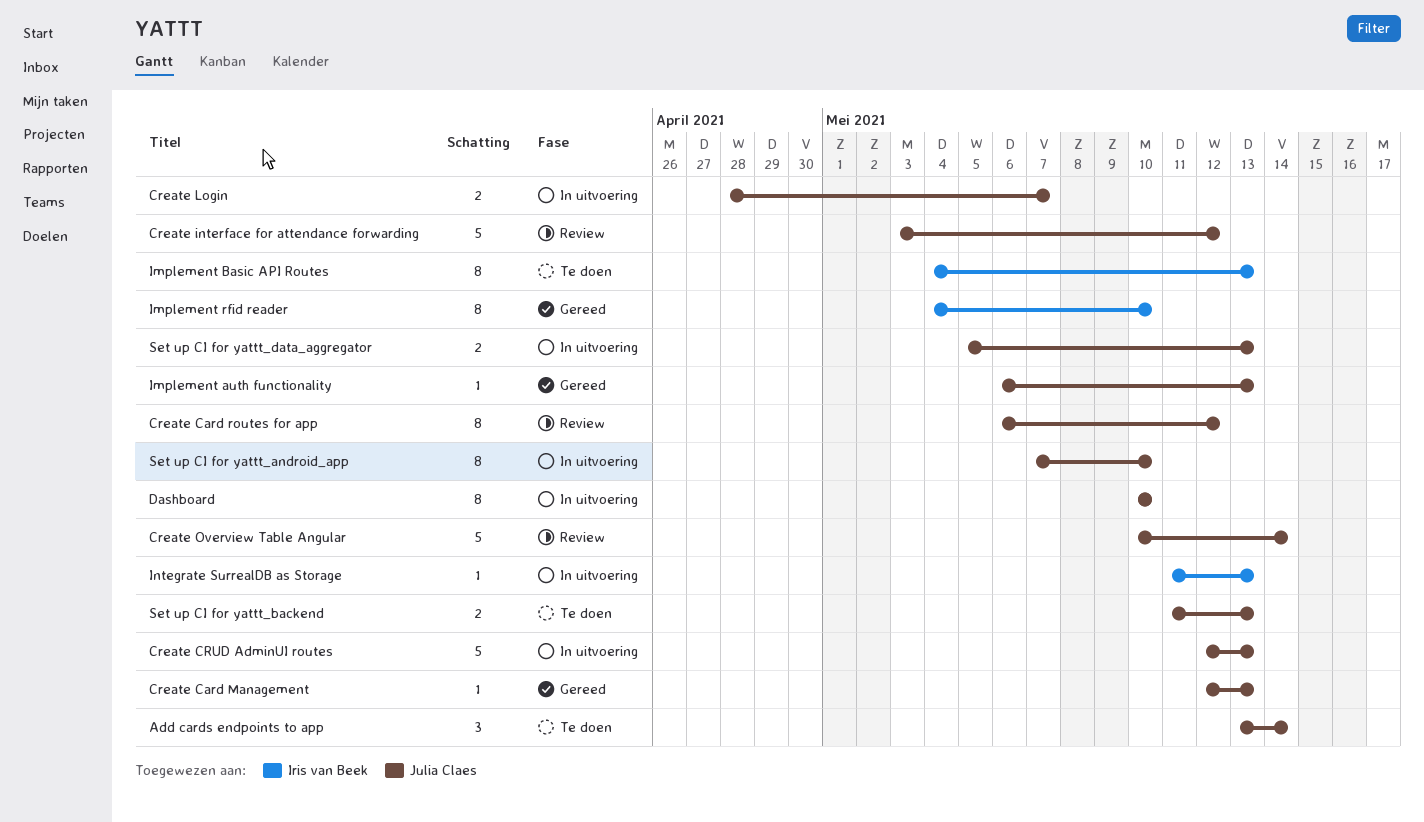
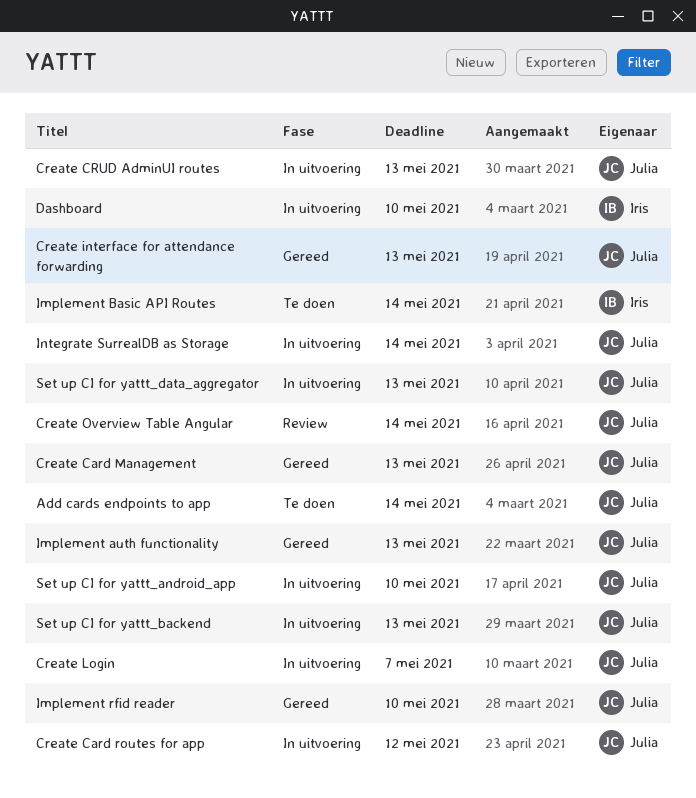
Create Card routes for app, status: Review -> In uitvoering
Create interface for attendance forwarding, status: Review -> Gereed
Create interface for attendance forwarding, due: May 12 -> May 13
Dashboard, owner: Julia Claes -> Iris van Beek
Implement Basic API Routes, due: May 13 -> May 14
Implement rfid reader, owner: Iris van Beek -> Julia Claes
Integrate SurrealDB as Storage, owner: Iris van Beek -> Julia Claes
Integrate SurrealDB as Storage, due: May 13 -> May 14
Set up CI for yattt_backend, status: Te doen -> In uitvoering

